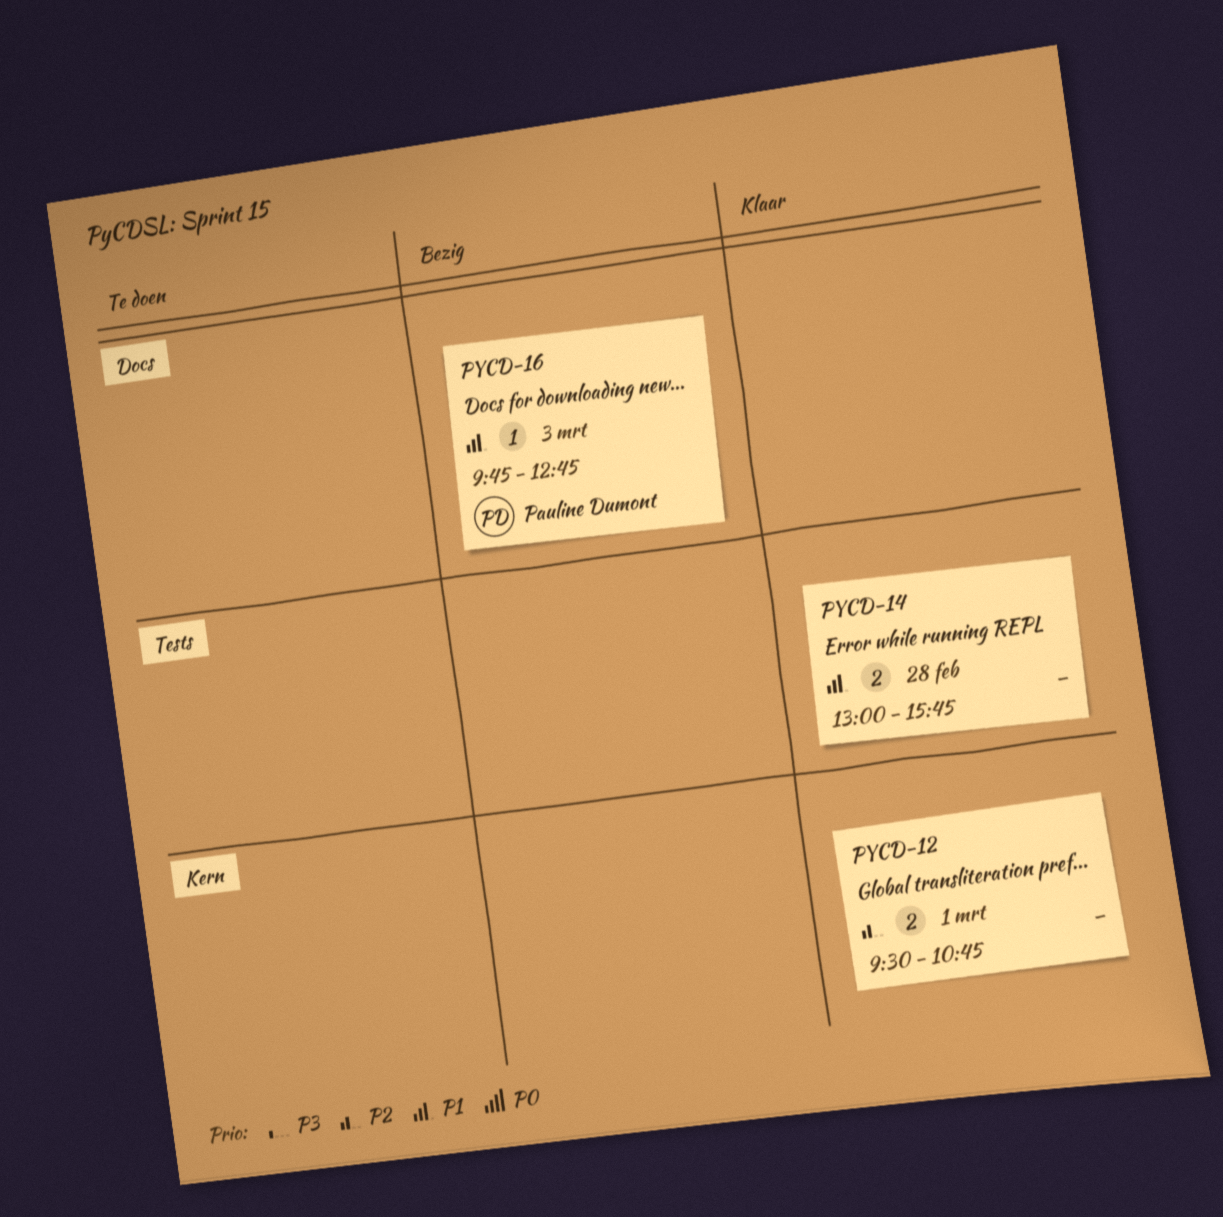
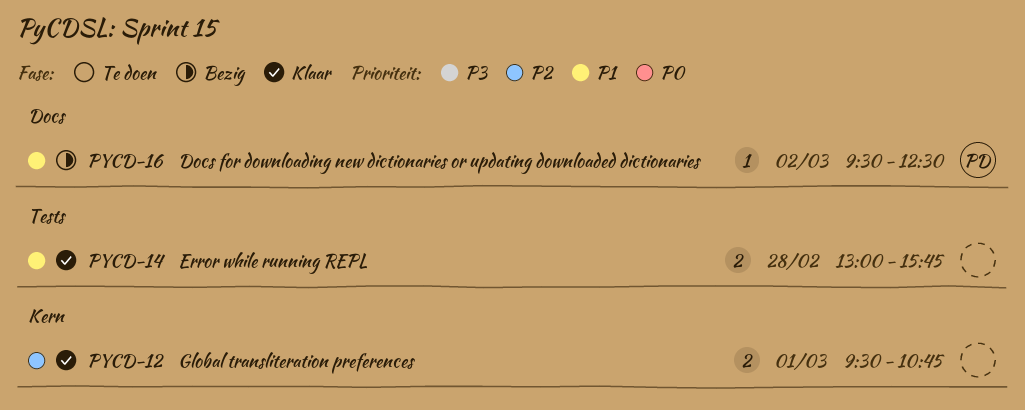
PYCD-16, day: Mar 3 -> Mar 2
PYCD-16, begins: 09:45 -> 09:30
PYCD-16, ends: 12:45 -> 12:30

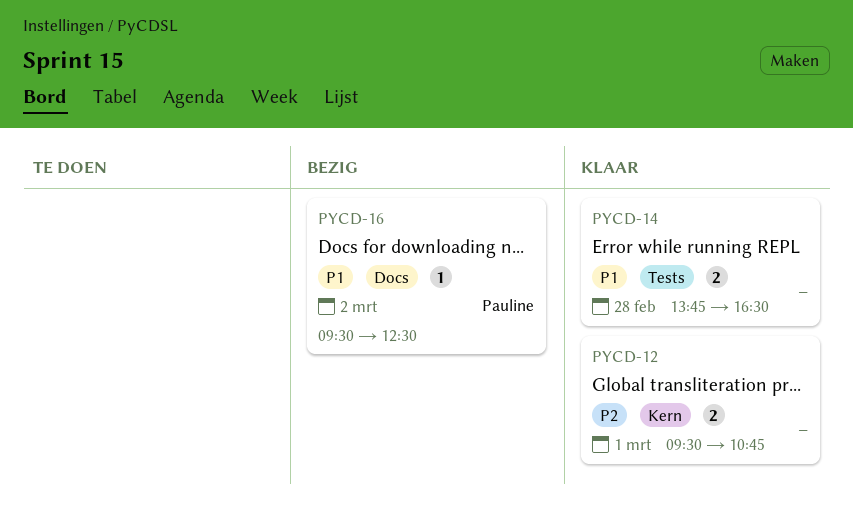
PYCD-14, begins: 13:00 -> 13:45
PYCD-14, ends: 15:45 -> 16:30

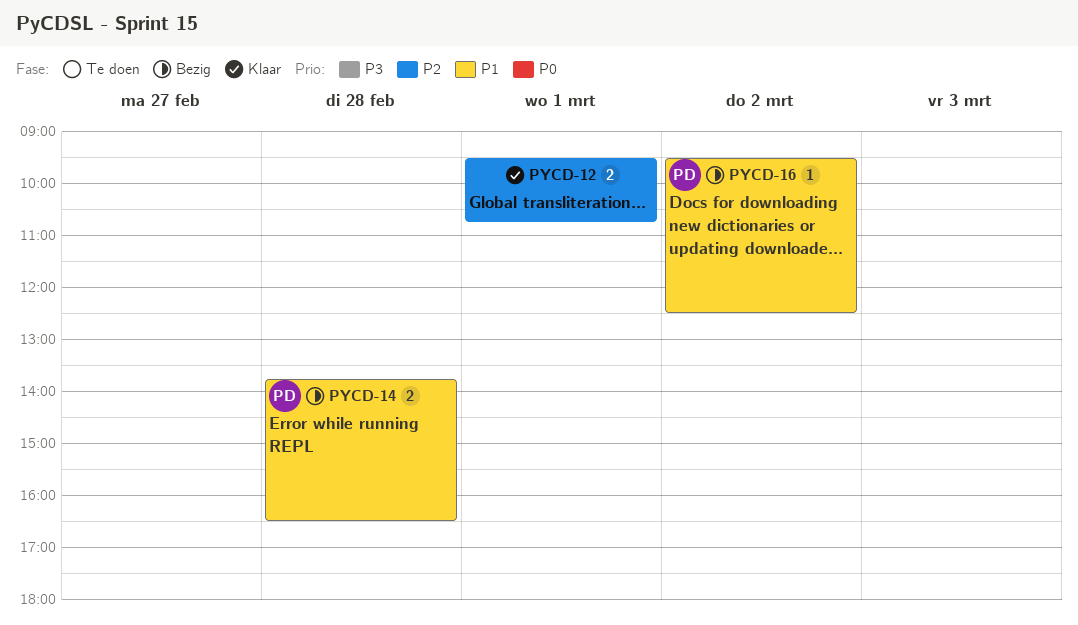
PYCD-14, status: Klaar -> Bezig
PYCD-14, owner: none -> Pauline

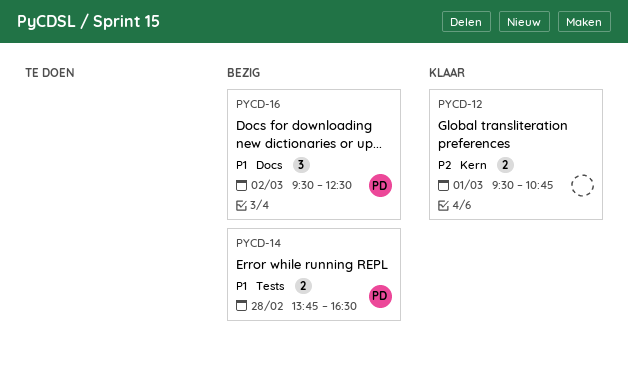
PYCD-16, estimate: 1 -> 3

